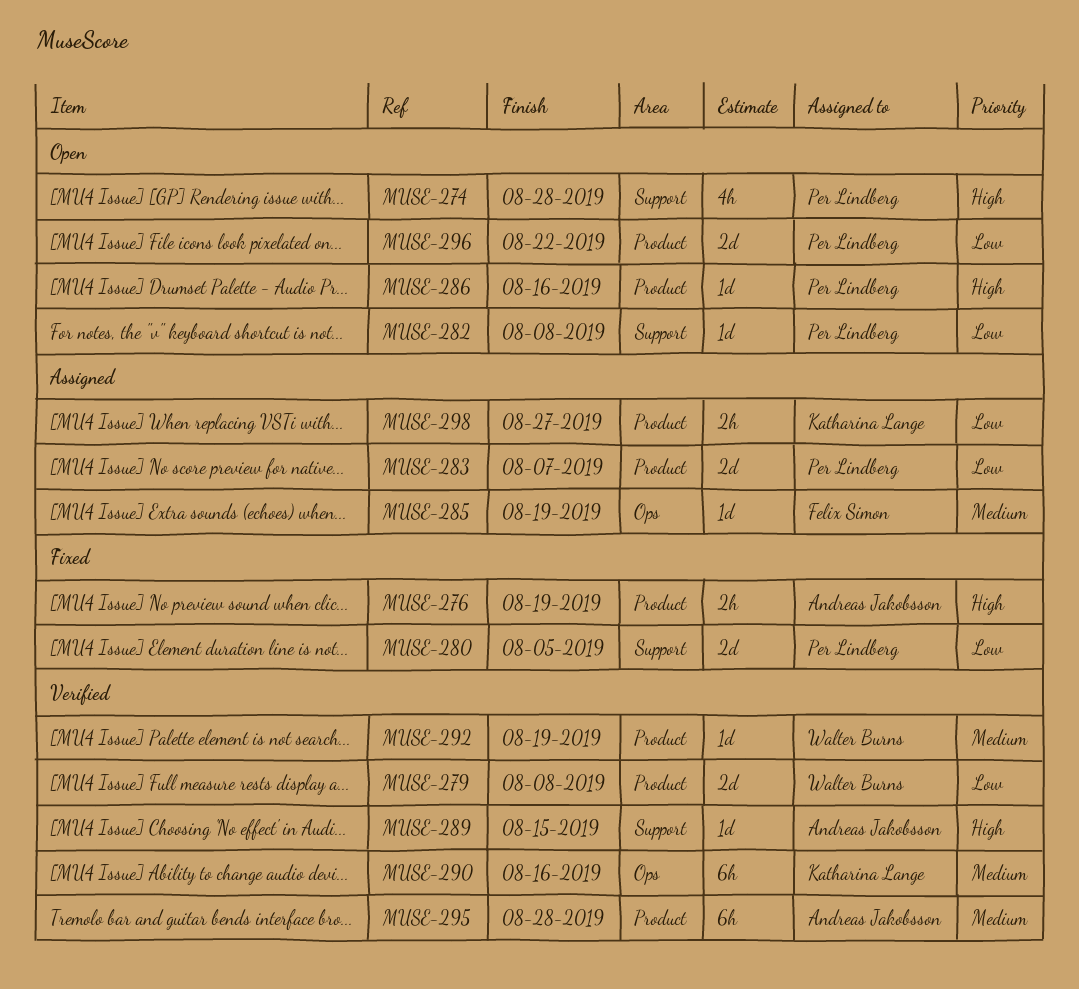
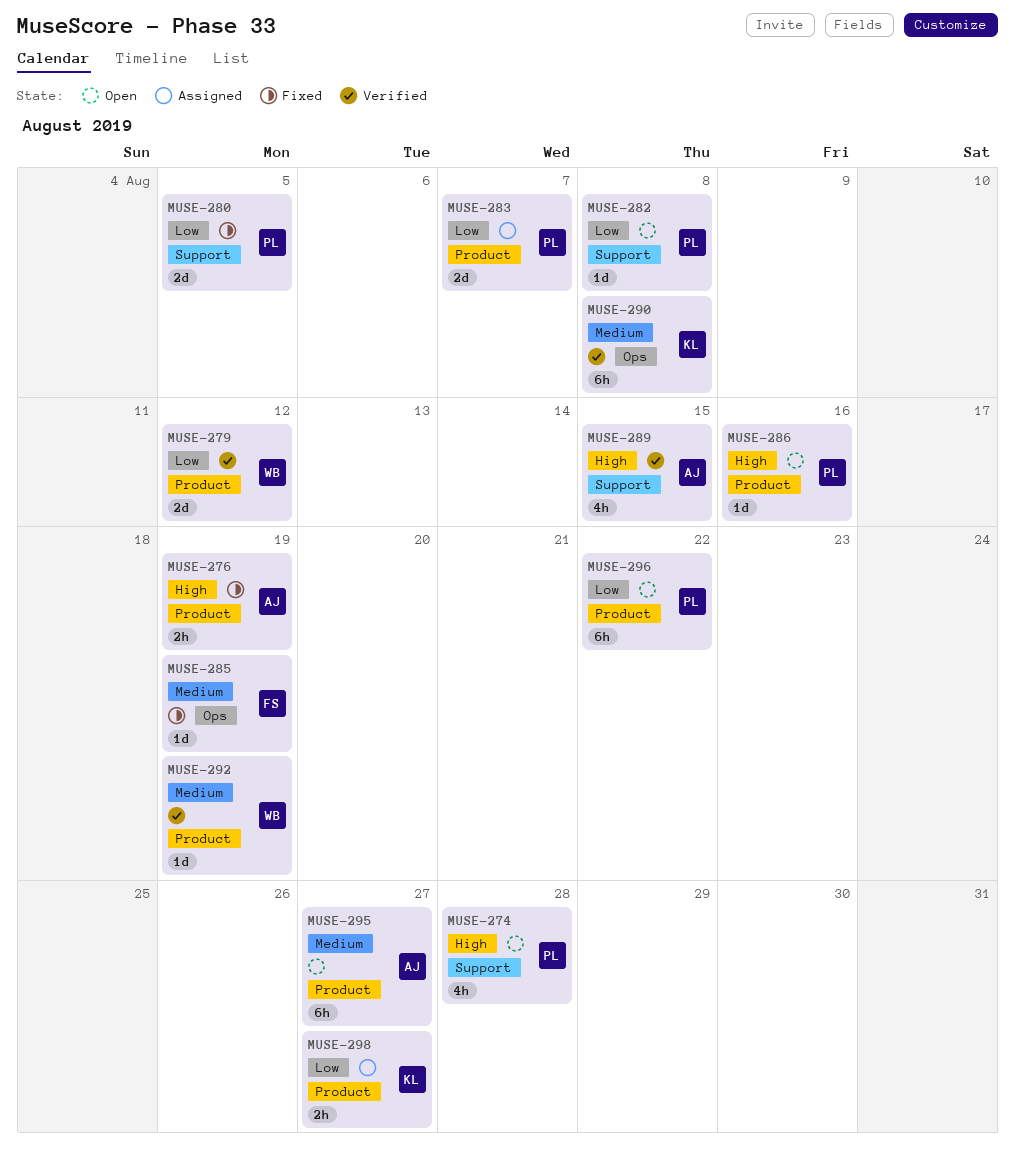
MUSE-279, due: Aug 8 -> Aug 12
MUSE-285, status: Assigned -> Fixed
MUSE-289, estimate: 1d -> 4h
MUSE-290, due: Aug 16 -> Aug 8
MUSE-295, status: Verified -> Open
MUSE-295, due: Aug 28 -> Aug 27
MUSE-296, estimate: 2d -> 6h

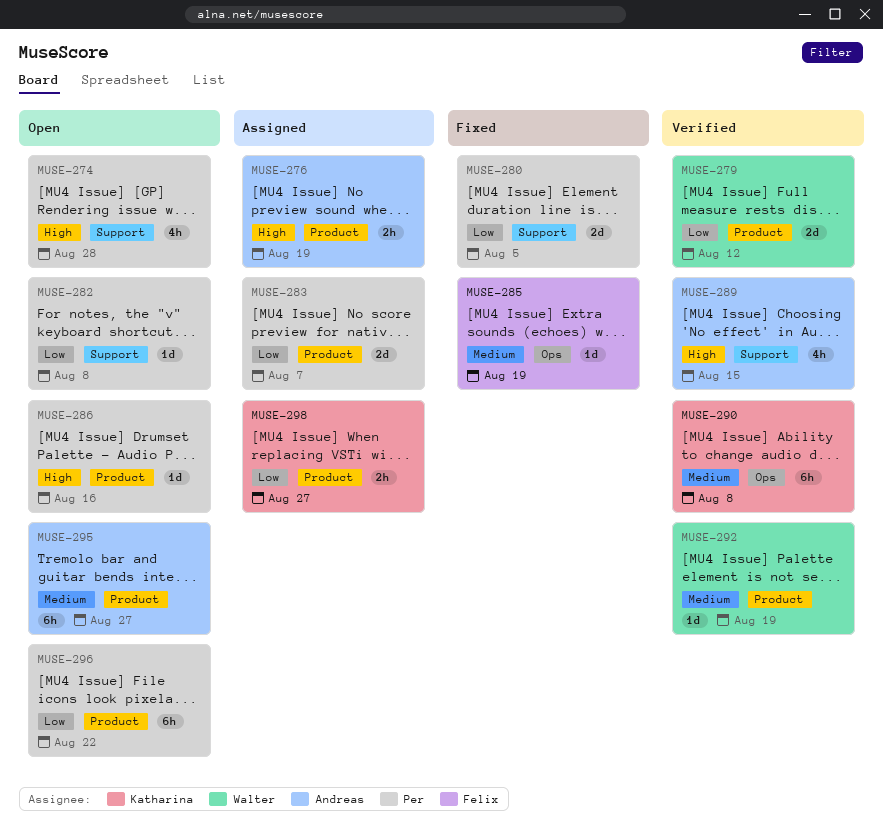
MUSE-276, status: Fixed -> Assigned

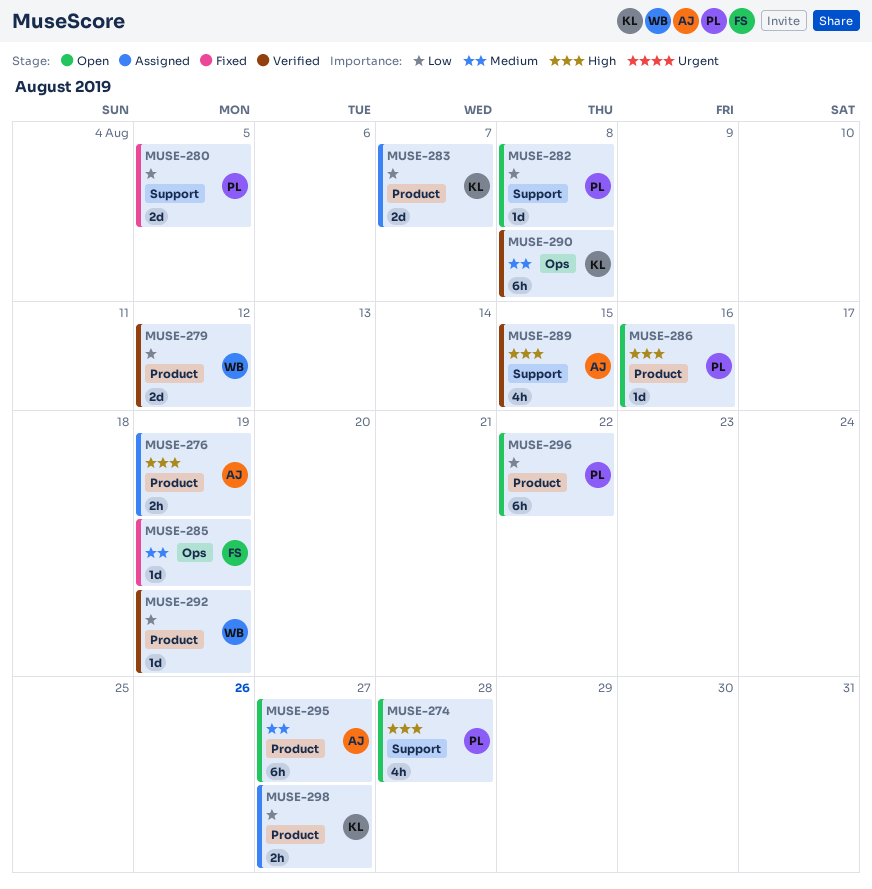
MUSE-283, owner: Per -> Katharina
MUSE-292, priority: Medium -> Low

